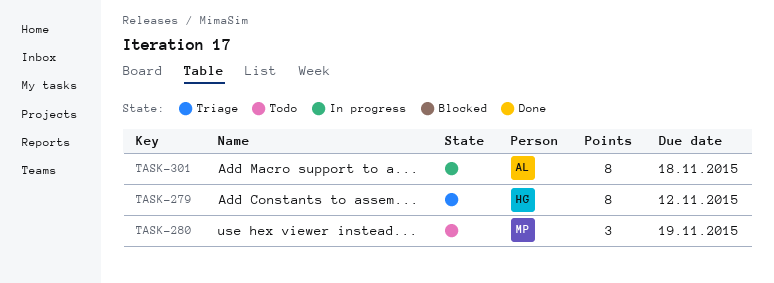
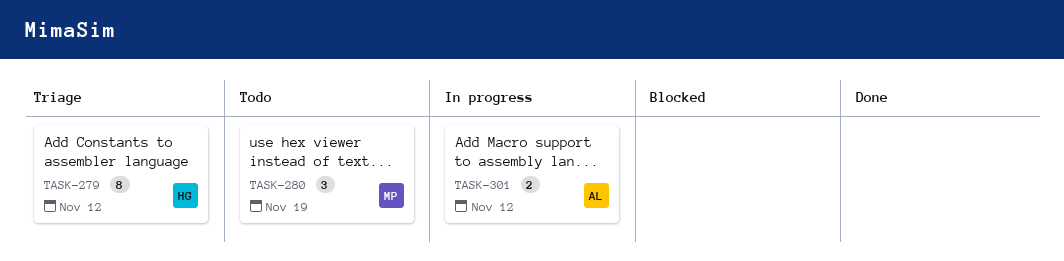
TASK-301, estimate: 8 -> 2
TASK-301, due: Nov 18 -> Nov 12

